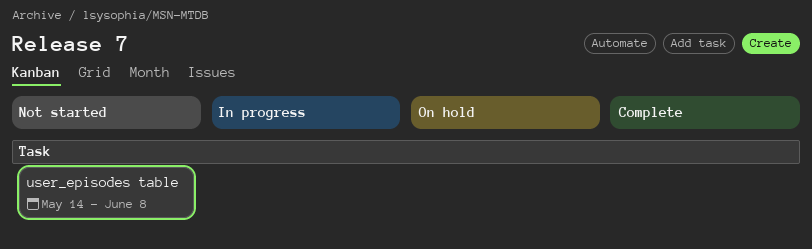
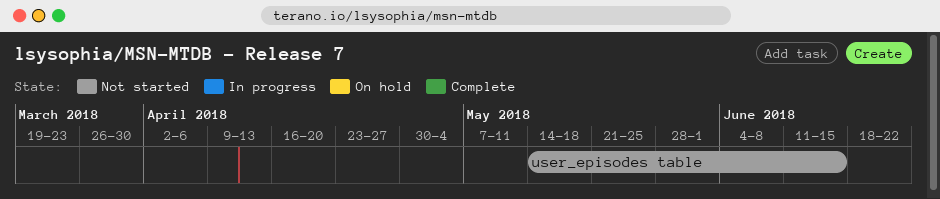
user_episodes table, due: Jun 8 -> Jun 15

